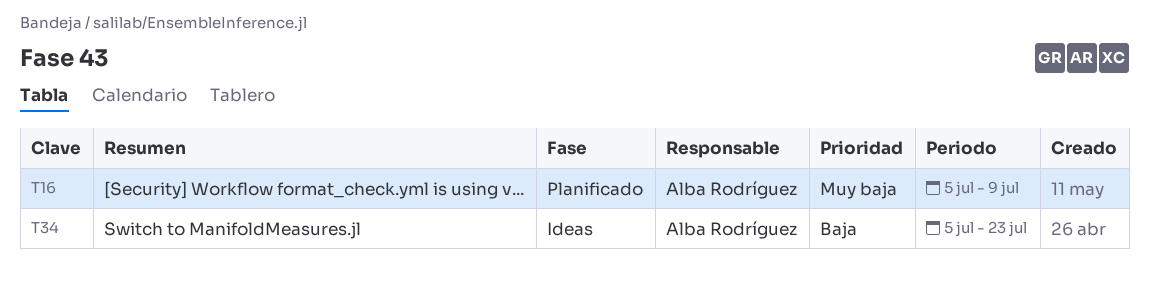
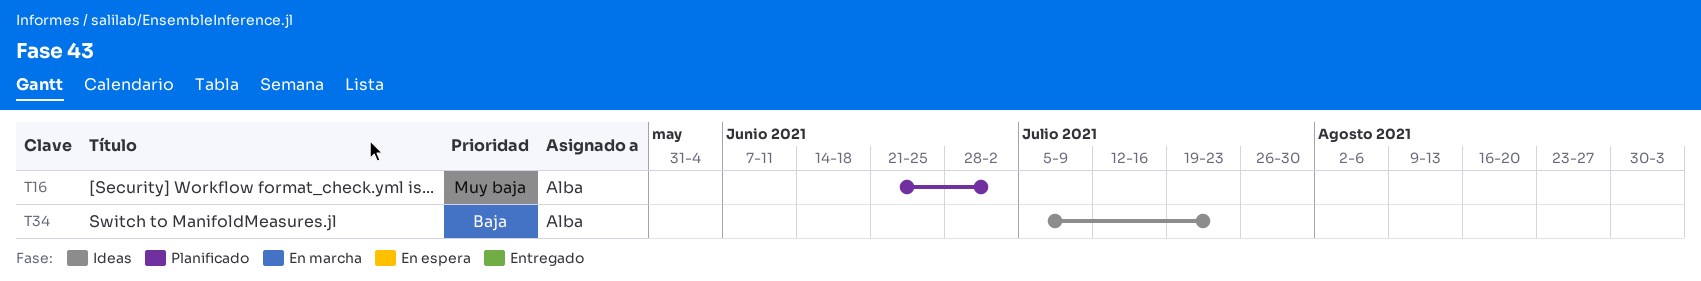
T16, start: Jul 5 -> Jun 21
T16, due: Jul 9 -> Jul 2

